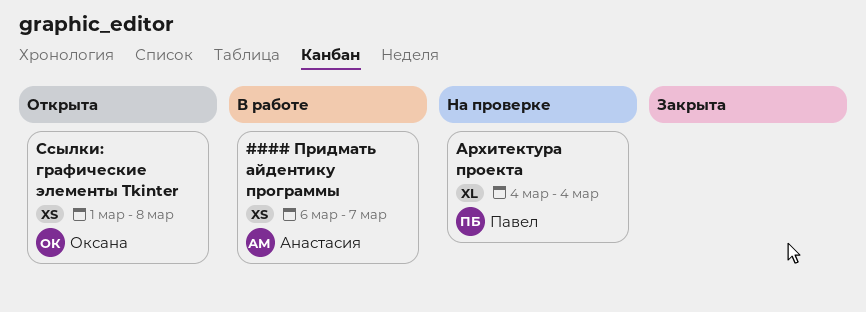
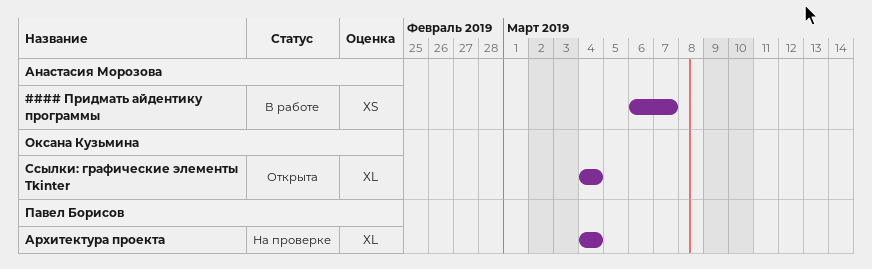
Ссылки: графические элементы Tkinter, estimate: XS -> XL
Ссылки: графические элементы Tkinter, start: Mar 1 -> Mar 4
Ссылки: графические элементы Tkinter, due: Mar 8 -> Mar 4

